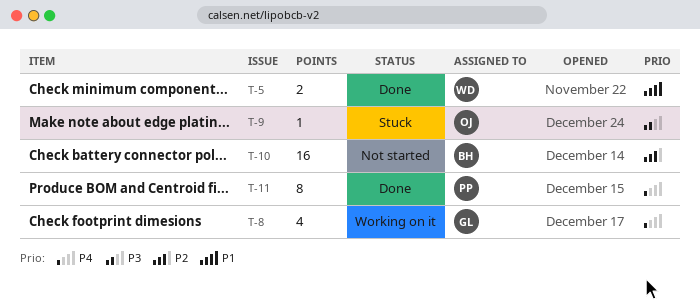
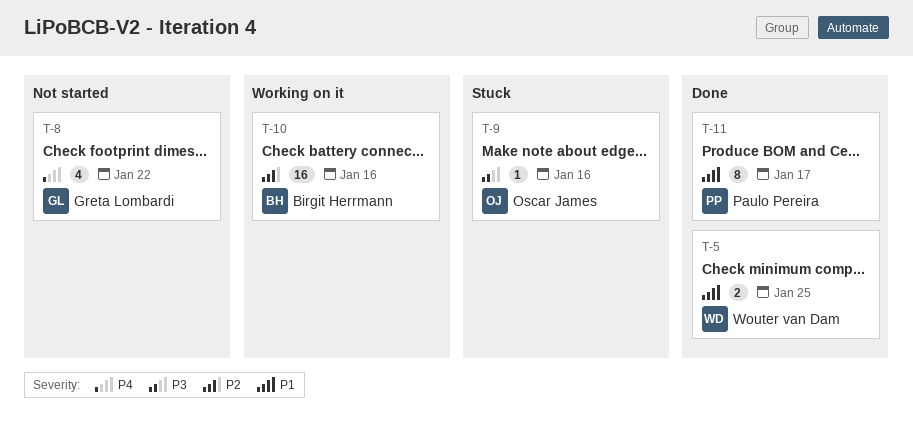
T-8, status: Working on it -> Not started
T-10, status: Not started -> Working on it
T-11, priority: P4 -> P1

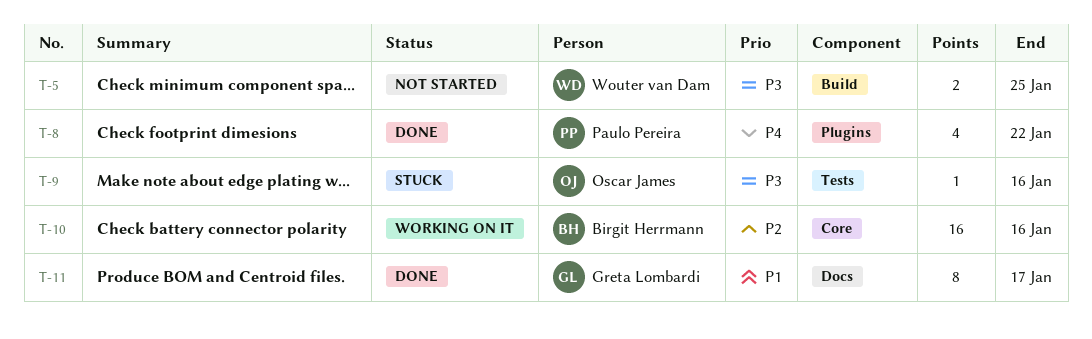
T-5, status: Done -> Not started
T-5, priority: P1 -> P3
T-8, status: Not started -> Done
T-8, owner: Greta Lombardi -> Paulo Pereira
T-11, owner: Paulo Pereira -> Greta Lombardi

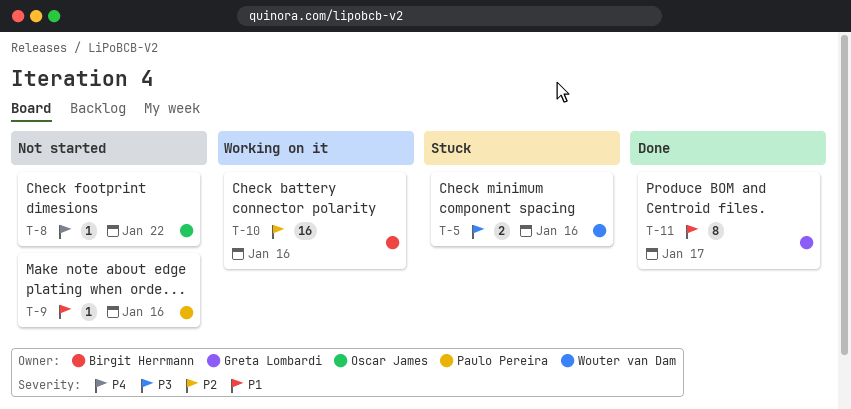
T-5, status: Not started -> Stuck
T-5, due: Jan 25 -> Jan 16
T-8, status: Done -> Not started
T-8, owner: Paulo Pereira -> Oscar James
T-8, estimate: 4 -> 1
T-9, status: Stuck -> Not started
T-9, owner: Oscar James -> Paulo Pereira
T-9, priority: P3 -> P1

